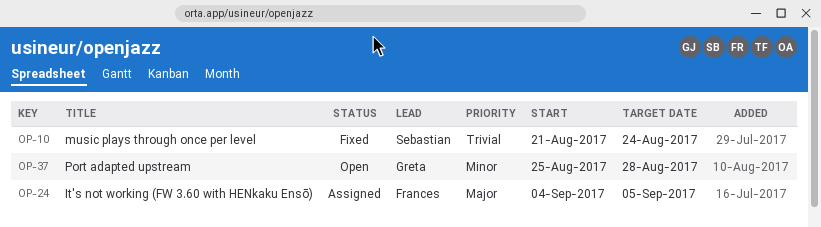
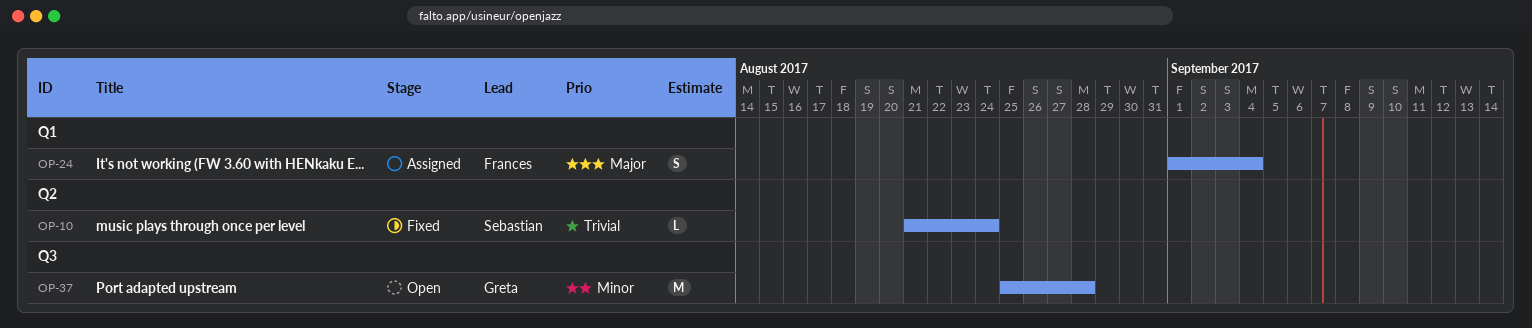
OP-24, start: Sep 4 -> Sep 1
OP-24, due: Sep 5 -> Sep 4

